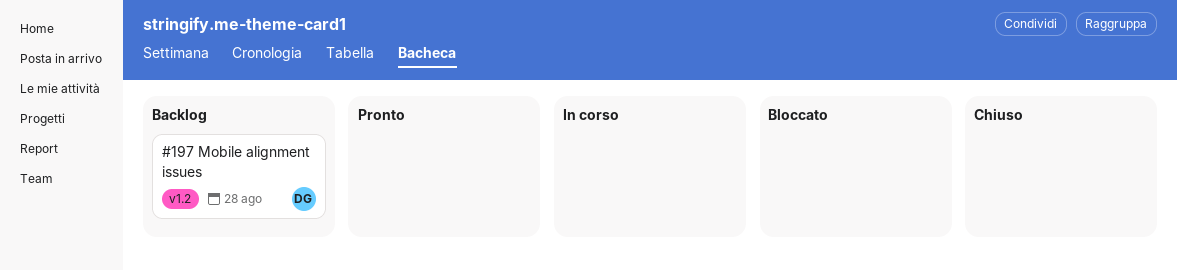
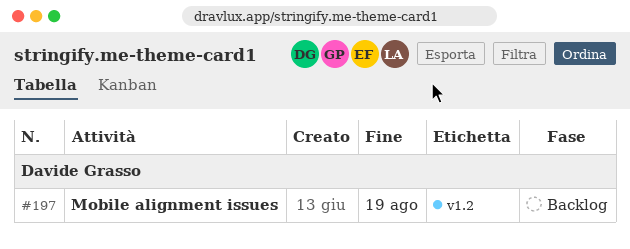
#197, due: Aug 28 -> Aug 19

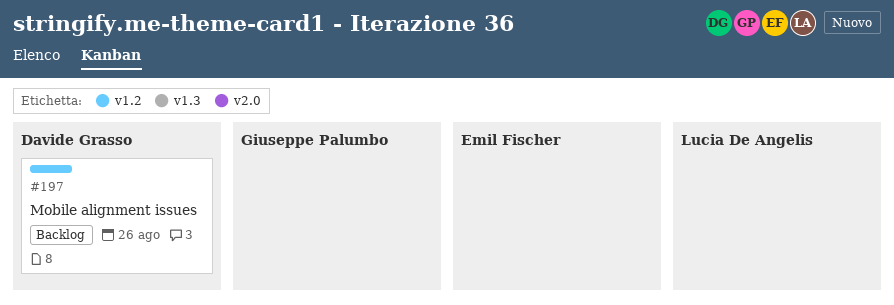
#197, due: Aug 19 -> Aug 26

